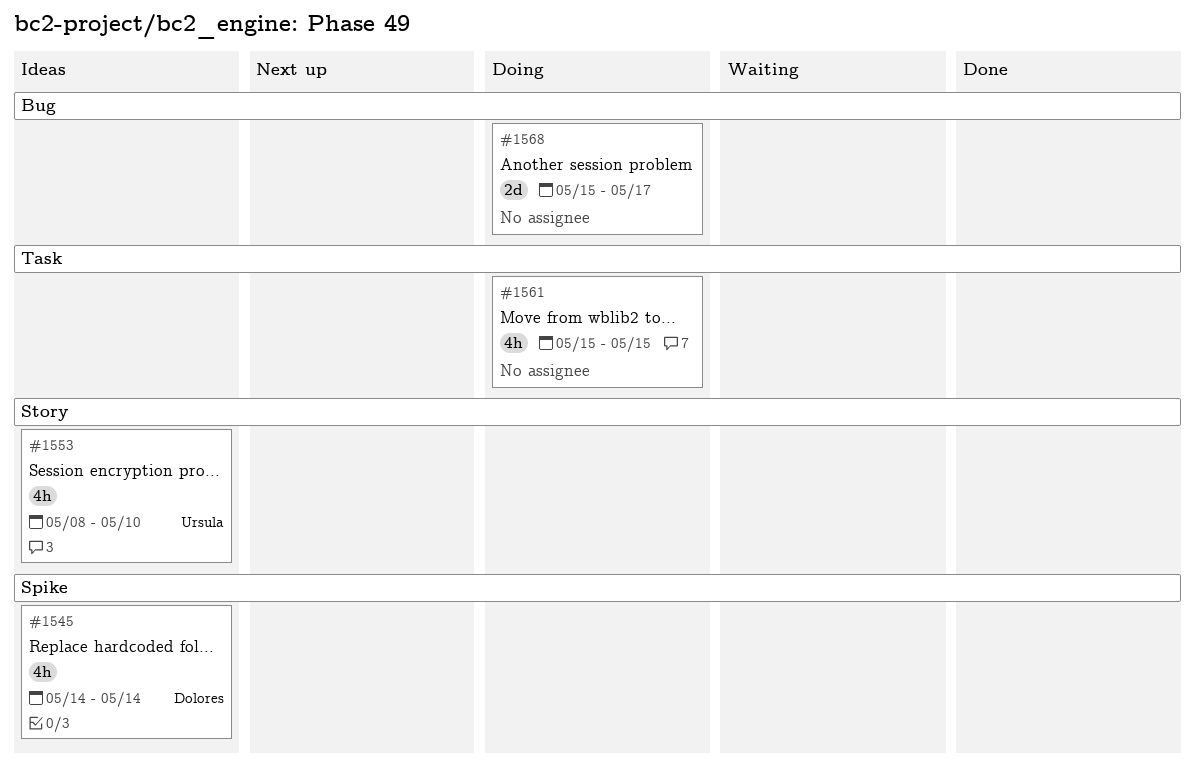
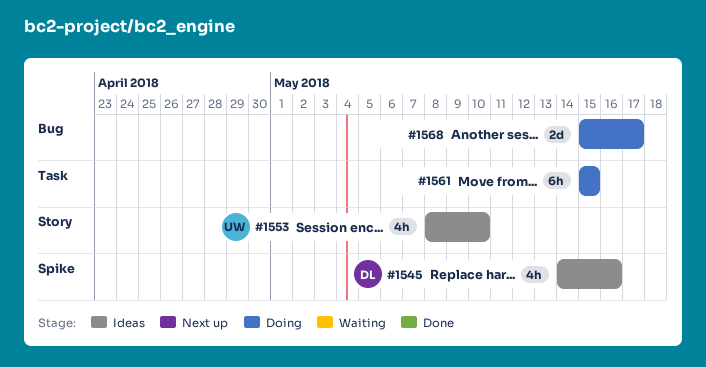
#1545, due: May 14 -> May 16
#1561, estimate: 4h -> 6h

